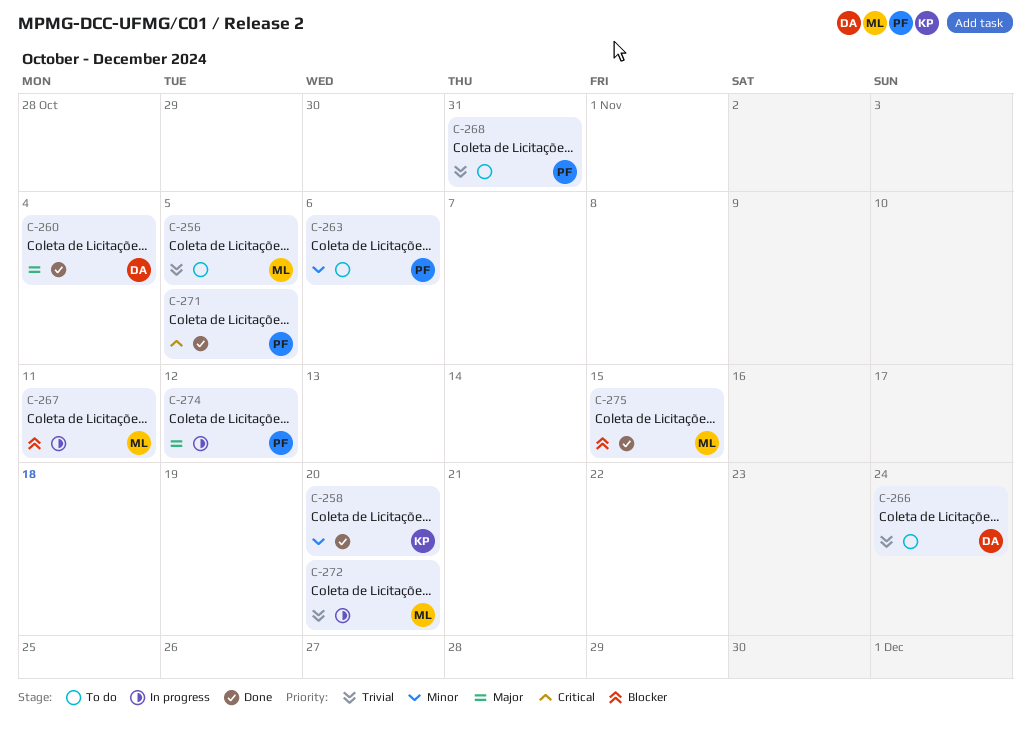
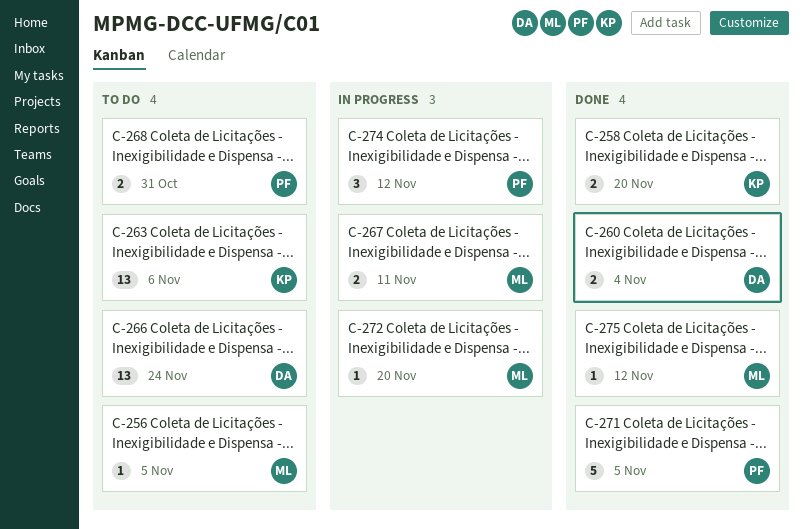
C-263, owner: PF -> KP
C-275, due: Nov 15 -> Nov 12

